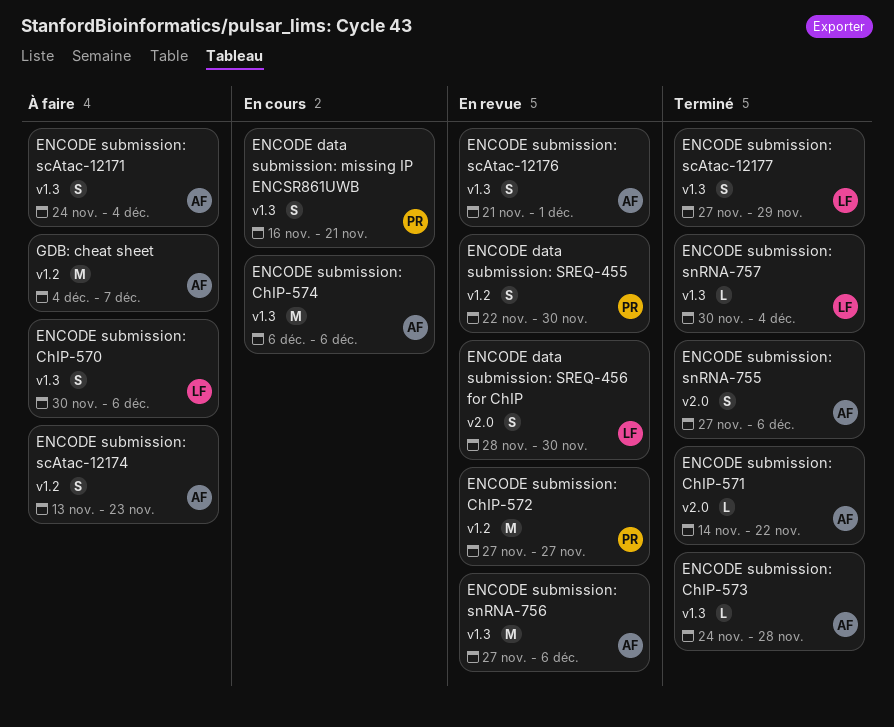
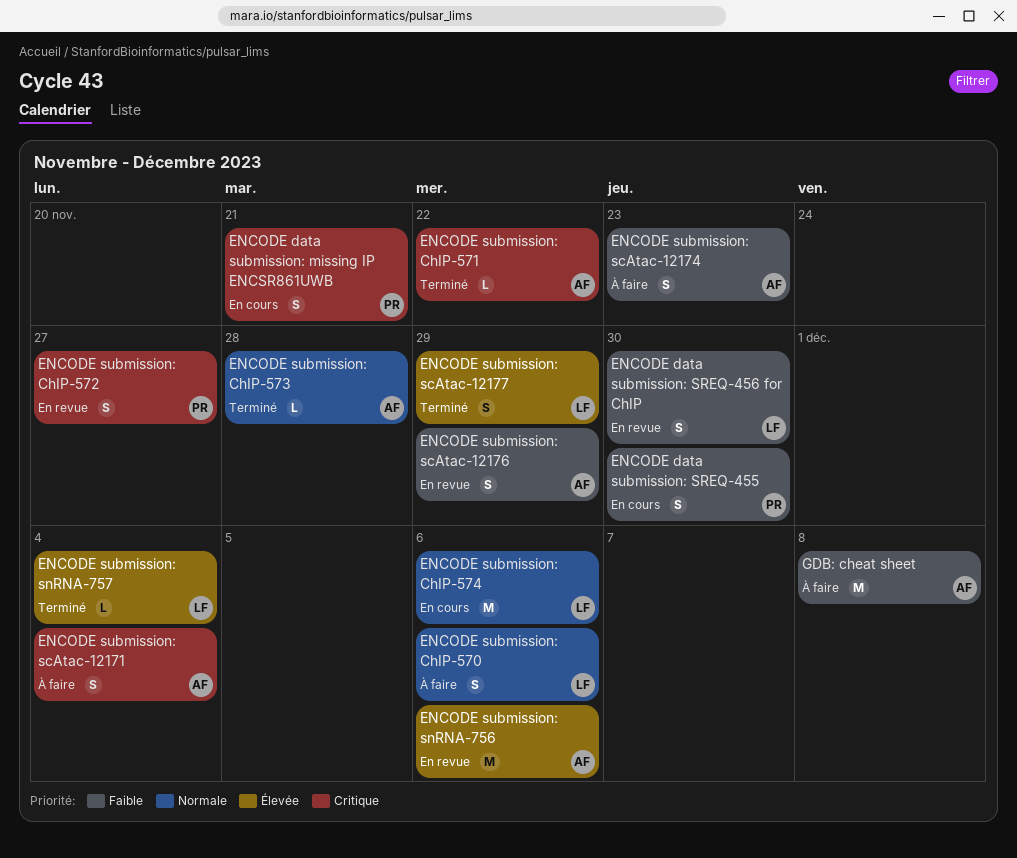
ENCODE data submission: SREQ-455, status: En revue -> En cours
ENCODE submission: ChIP-572, estimate: M -> S
ENCODE submission: ChIP-574, owner: AF -> LF
ENCODE submission: scAtac-12176, due: Dec 1 -> Nov 29
ENCODE submission: snRNA-755: present -> none
GDB: cheat sheet, due: Dec 7 -> Dec 8

